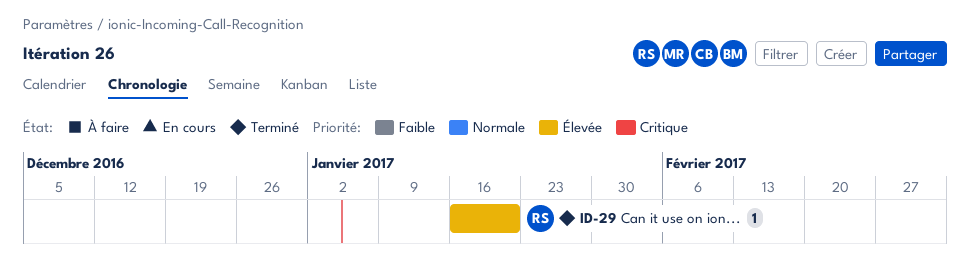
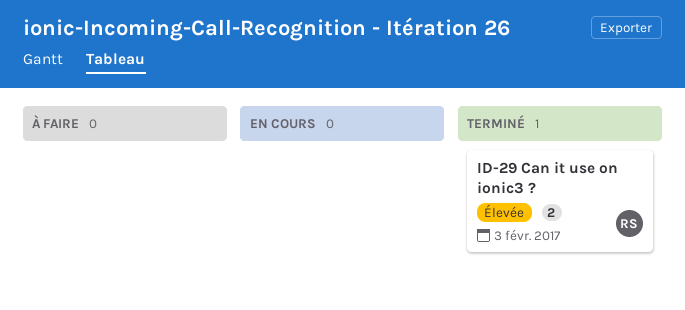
ID-29, estimate: 1 -> 2
ID-29, due: Jan 20 -> Feb 3

